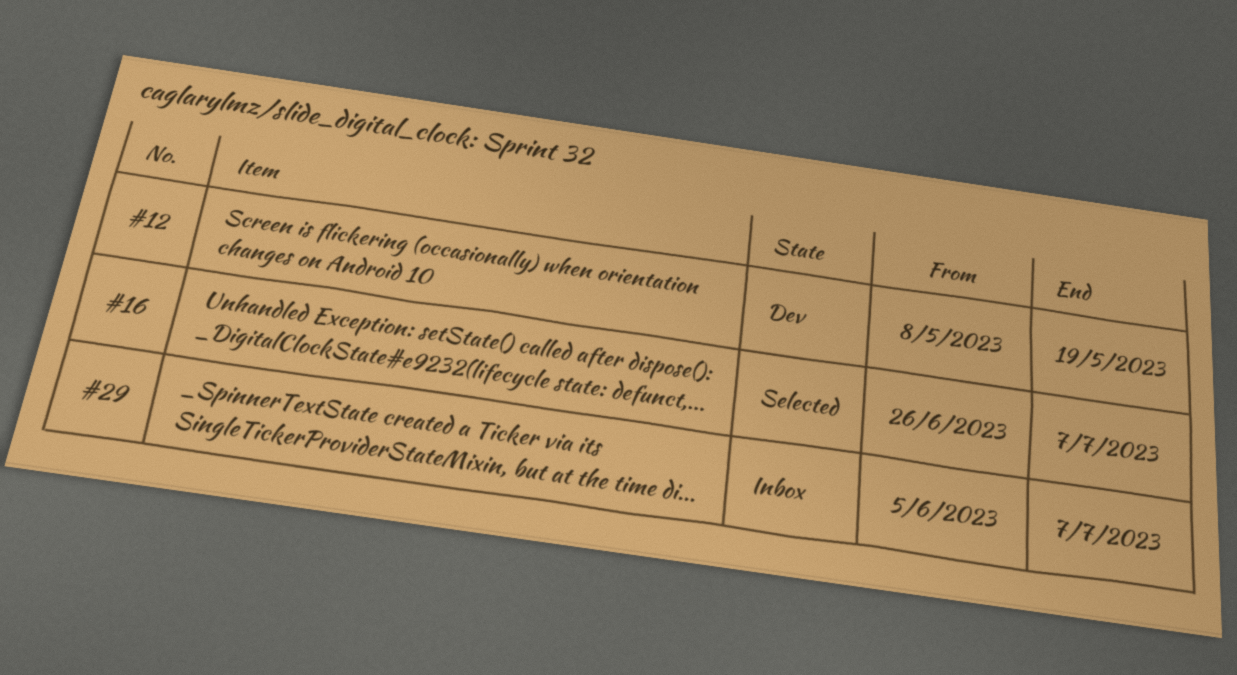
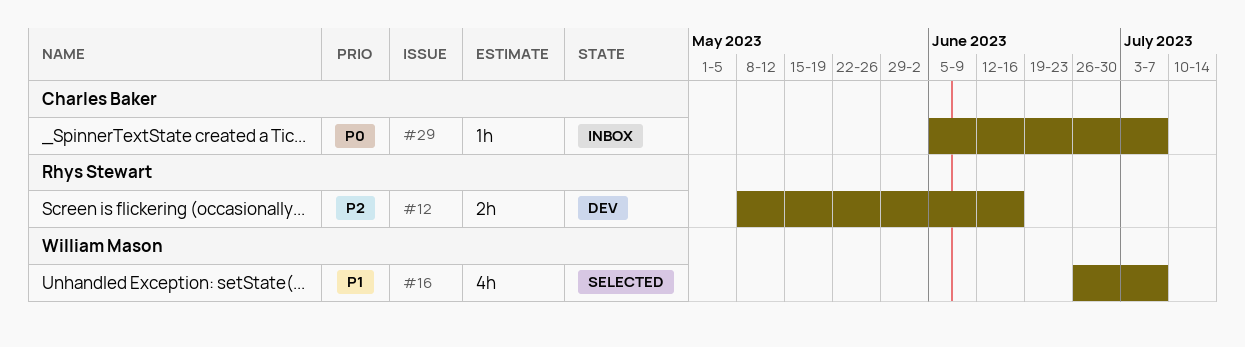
#12, due: May 19 -> Jun 16

